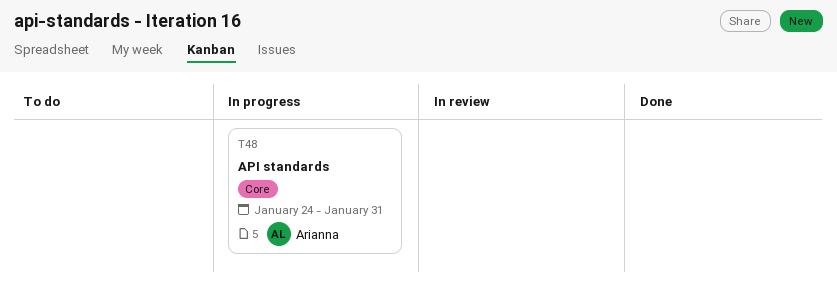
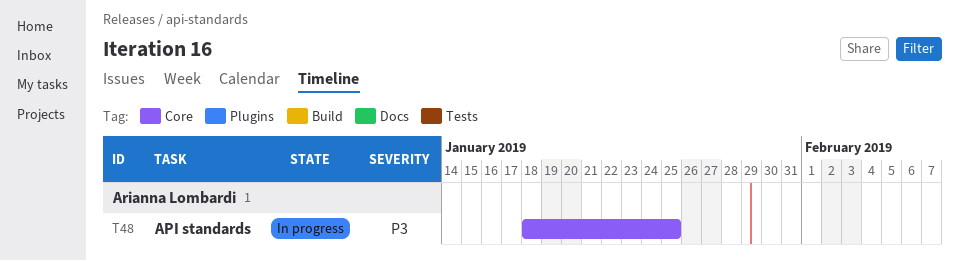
T48, start: Jan 24 -> Jan 18
T48, due: Jan 31 -> Jan 25

